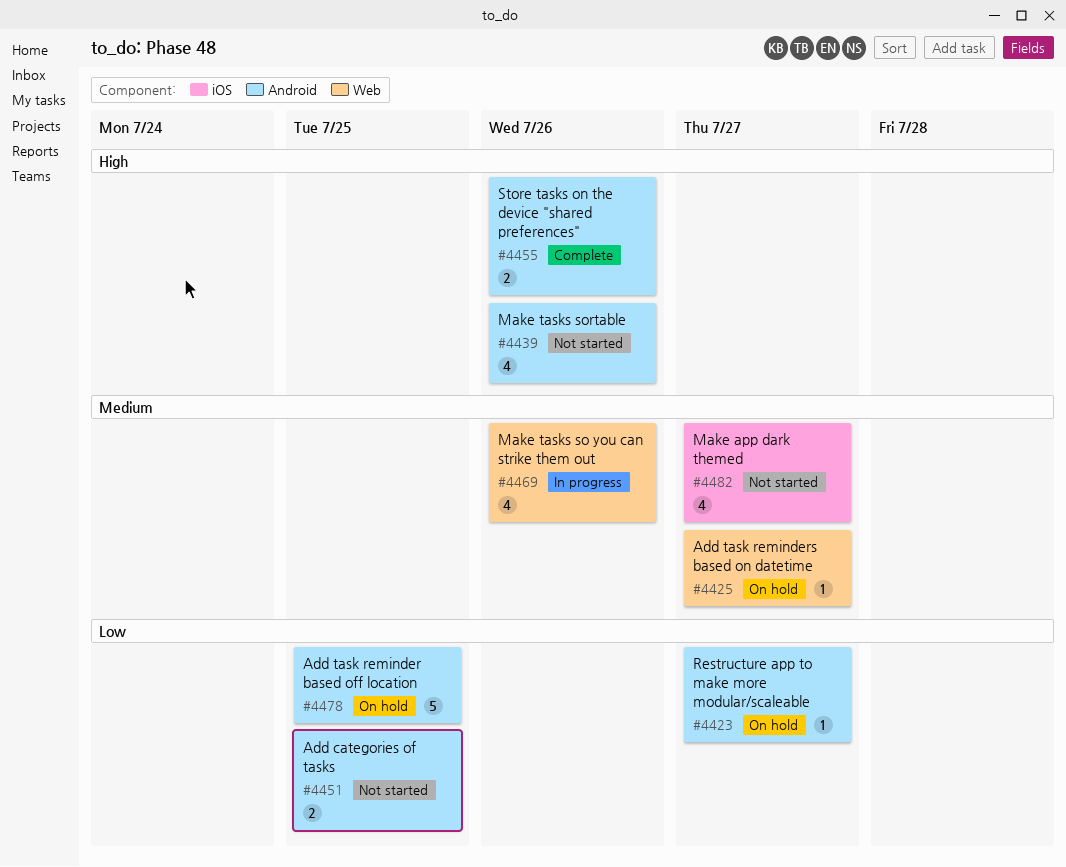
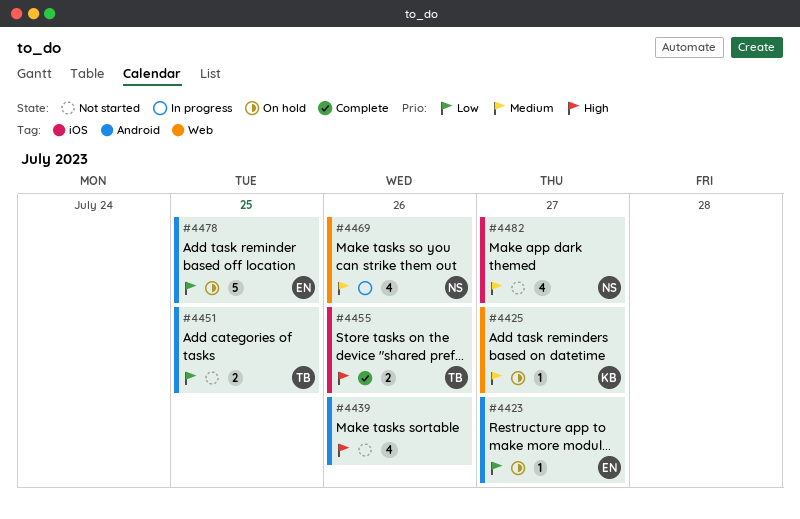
#4455, label: Android -> iOS

